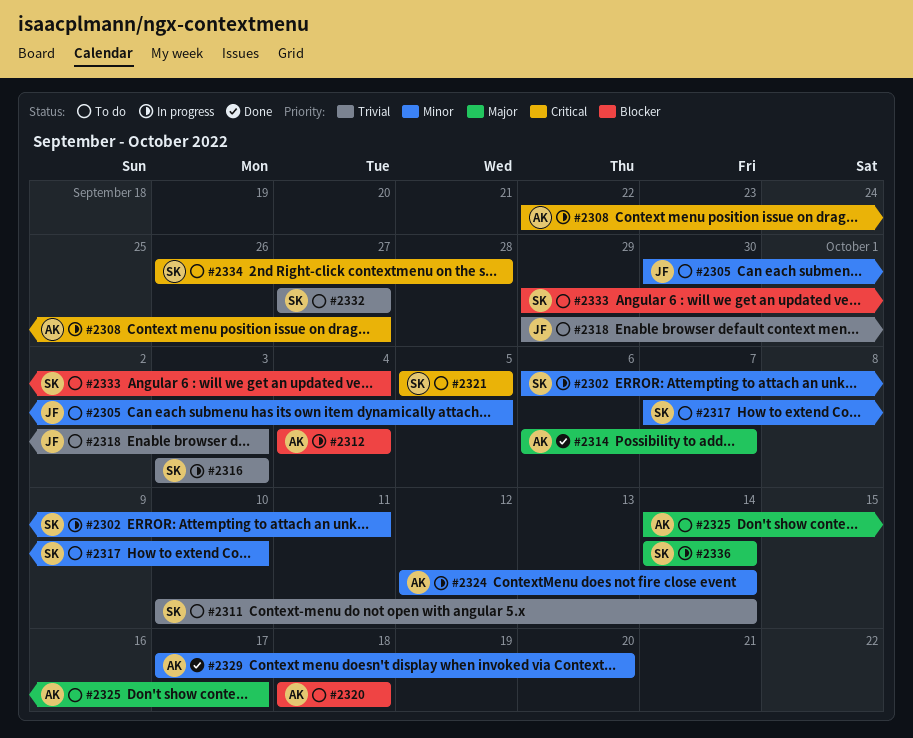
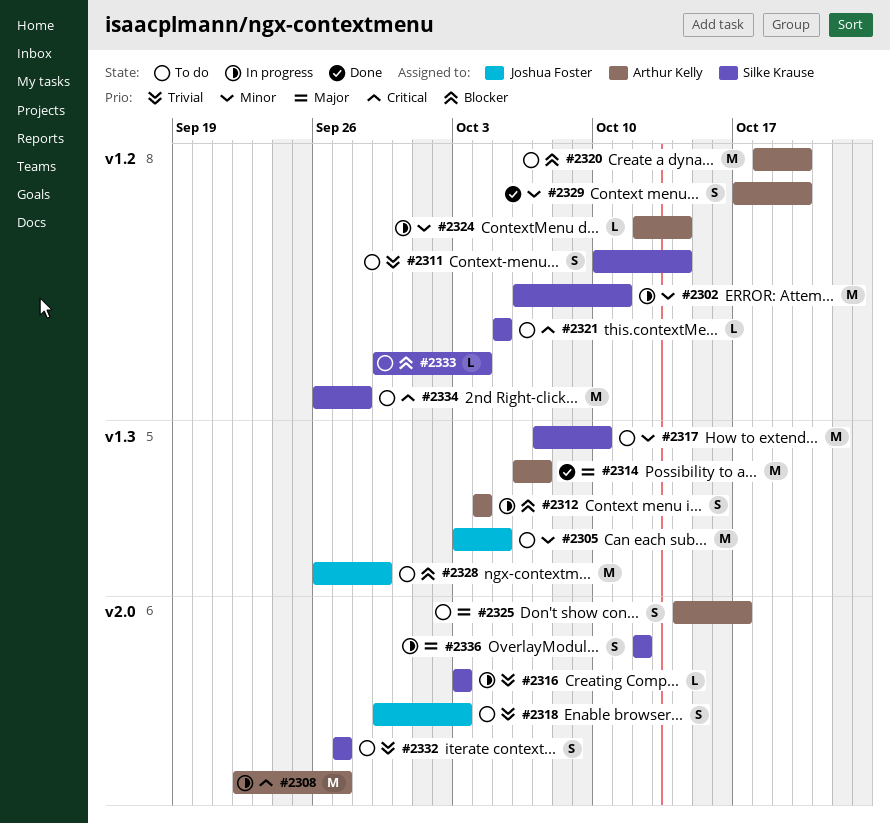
#2305, start: Sep 30 -> Oct 3
#2320, due: Oct 18 -> Oct 20
#2328: none -> present
#2336, start: Oct 14 -> Oct 12
#2336, due: Oct 14 -> Oct 12

